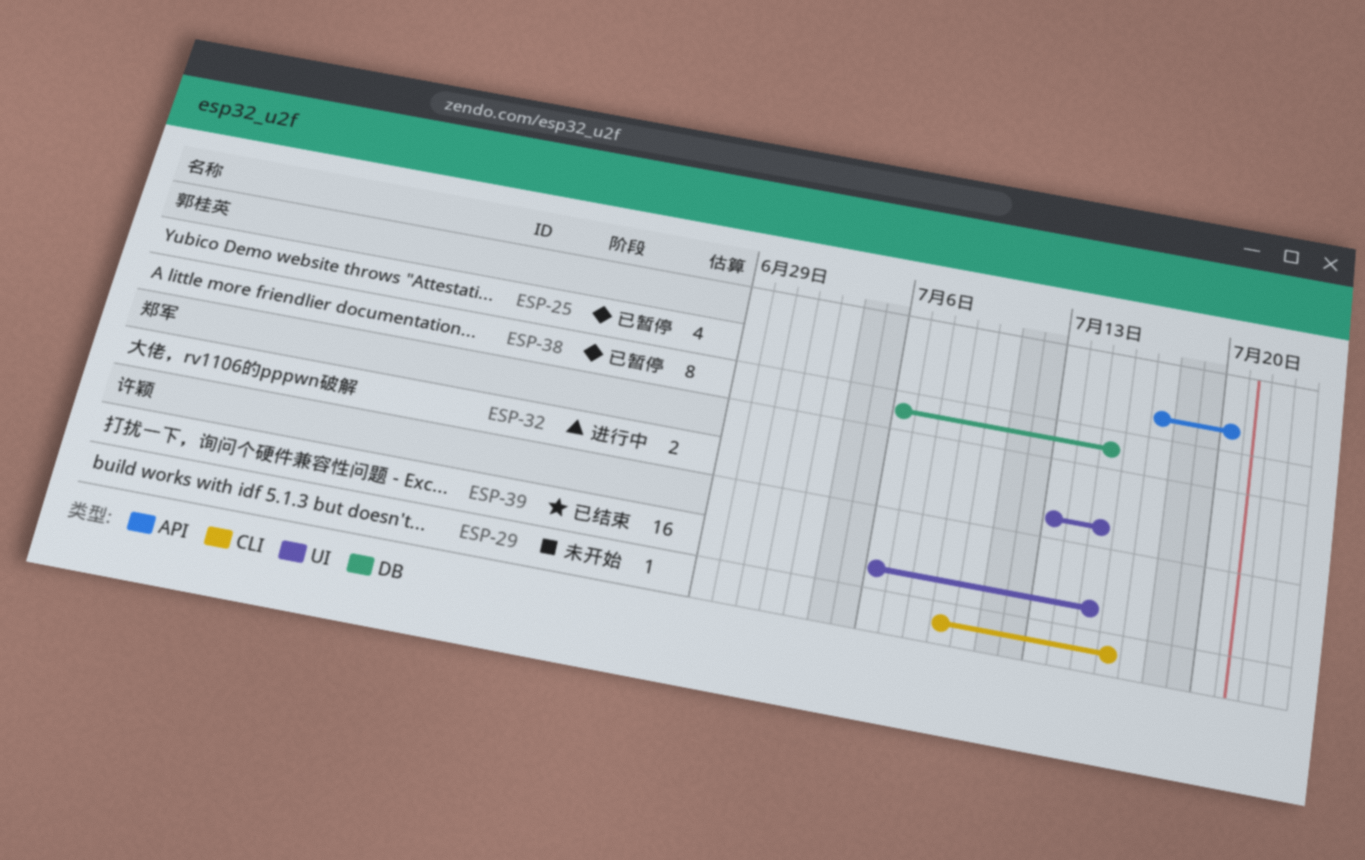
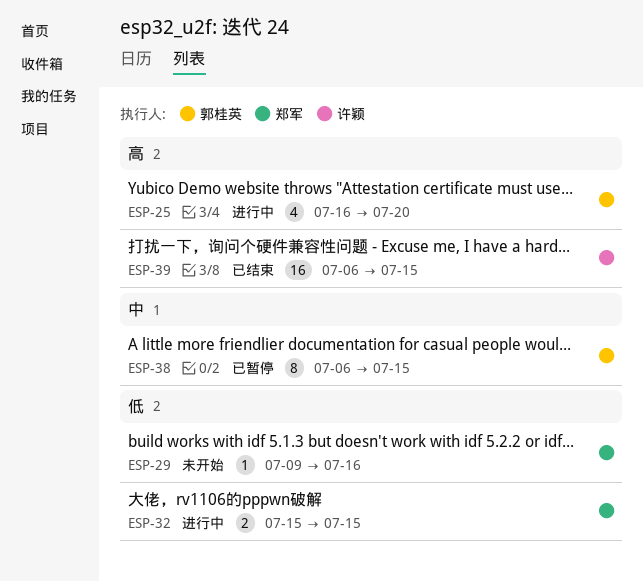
ESP-25, status: 已暂停 -> 进行中
ESP-25, start: Jul 17 -> Jul 16
ESP-29, owner: 许颖 -> 郑军
ESP-32, start: Jul 13 -> Jul 15

